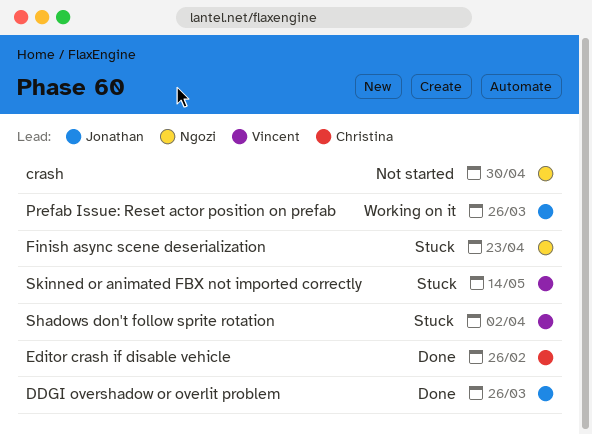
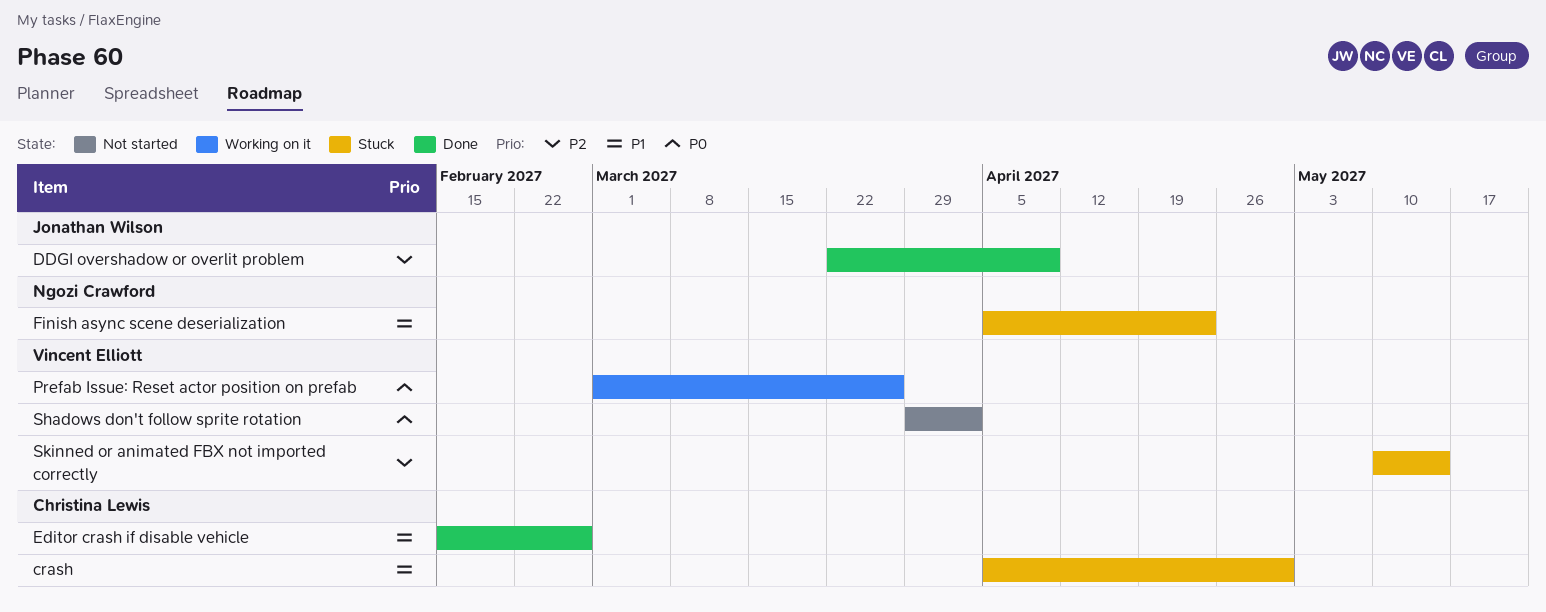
crash, status: Not started -> Stuck
crash, owner: Ngozi Crawford -> Christina Lewis
DDGI overshadow or overlit problem, due: Mar 26 -> Apr 9
Prefab Issue: Reset actor position on prefab, owner: Jonathan Wilson -> Vincent Elliott
Shadows don't follow sprite rotation, status: Stuck -> Not started

